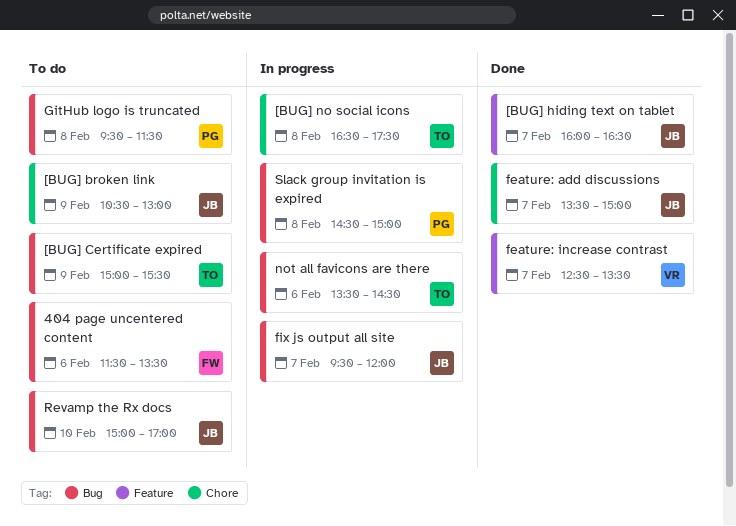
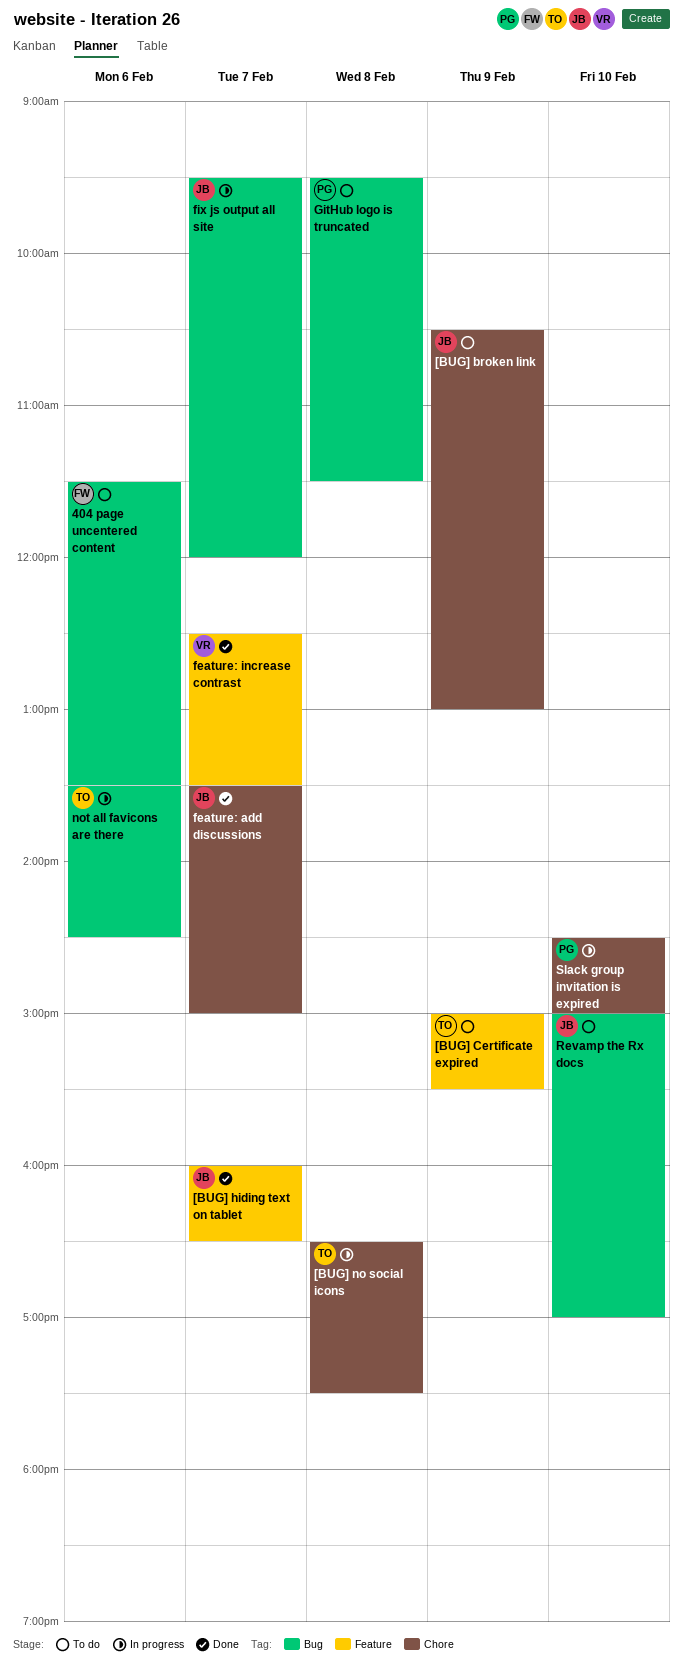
[BUG] Certificate expired, label: Bug -> Feature
Slack group invitation is expired, label: Bug -> Chore
Slack group invitation is expired, day: Feb 8 -> Feb 10

